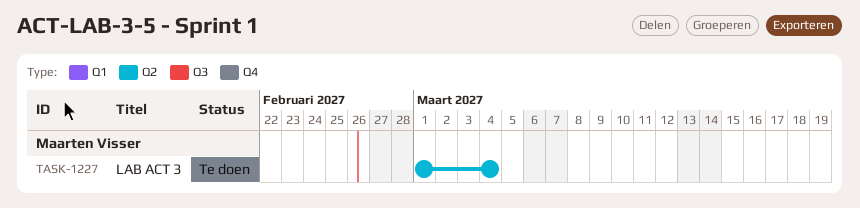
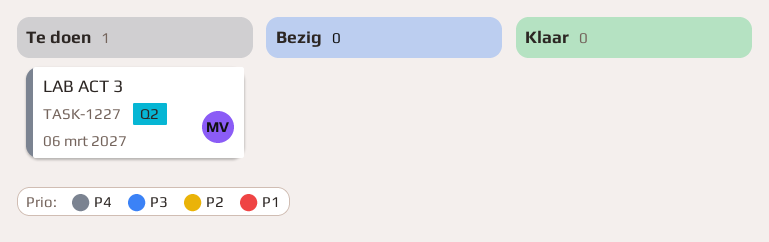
TASK-1227, due: Mar 4 -> Mar 6

